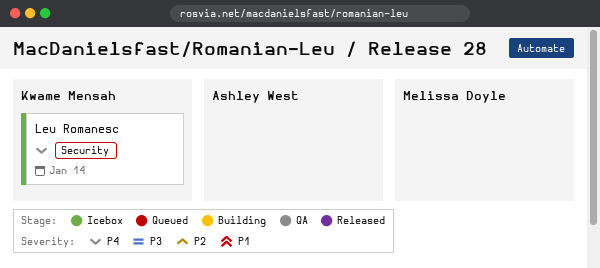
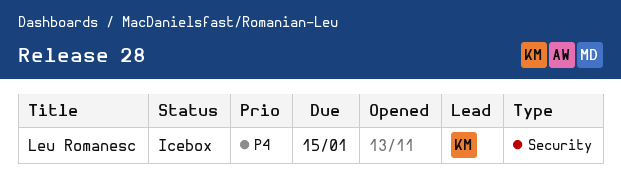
Leu Romanesc, due: Jan 14 -> Jan 15

